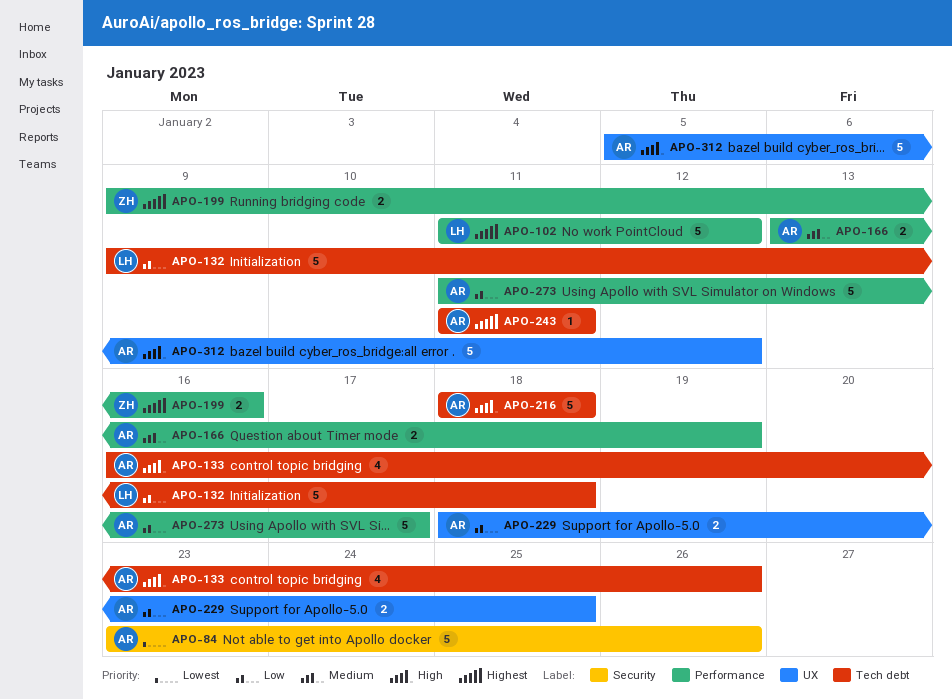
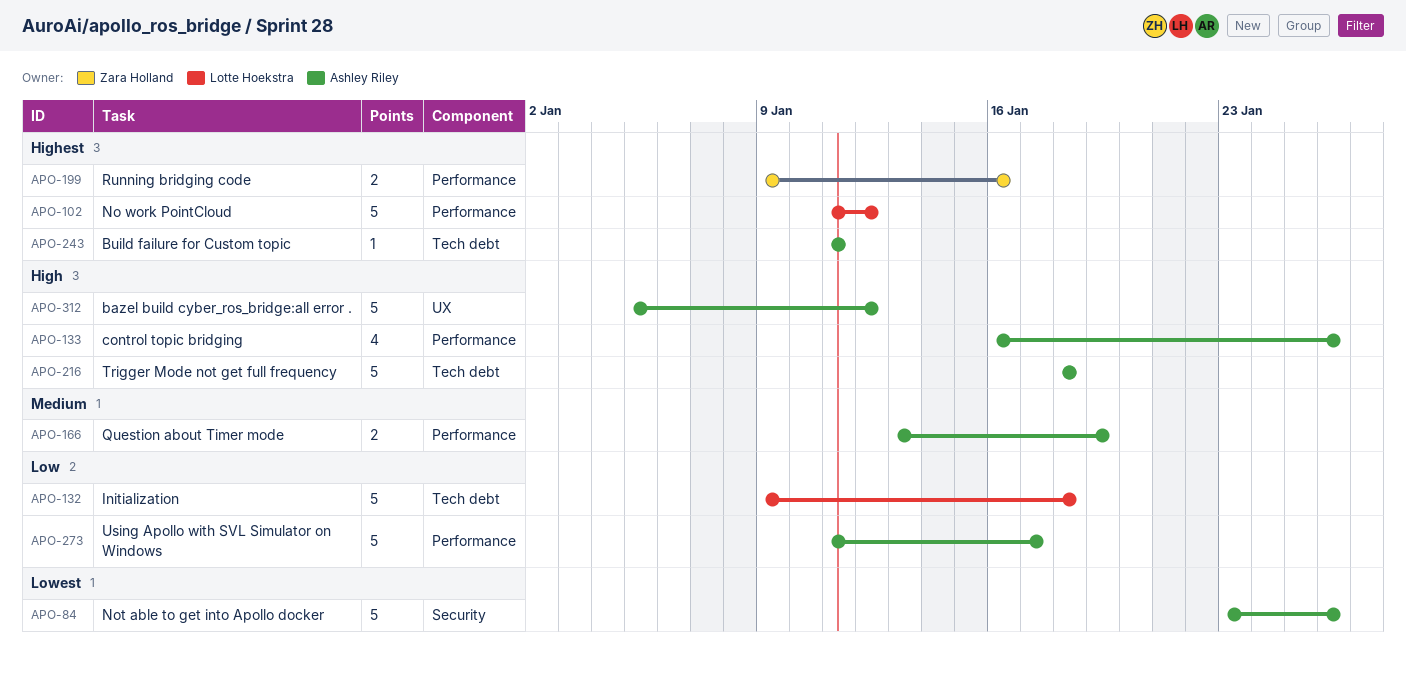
APO-133, label: Tech debt -> Performance
APO-229: present -> none

